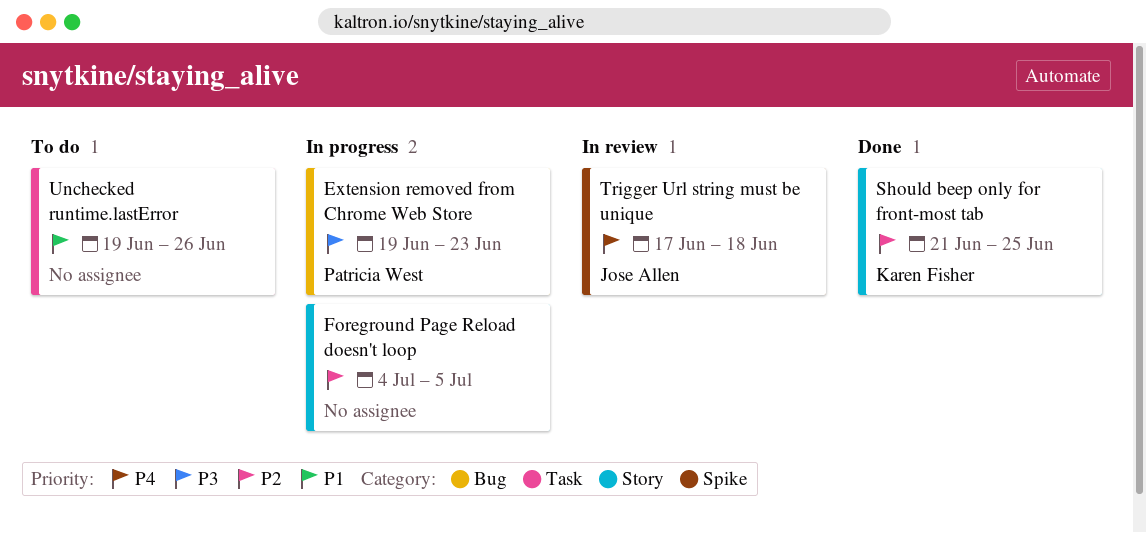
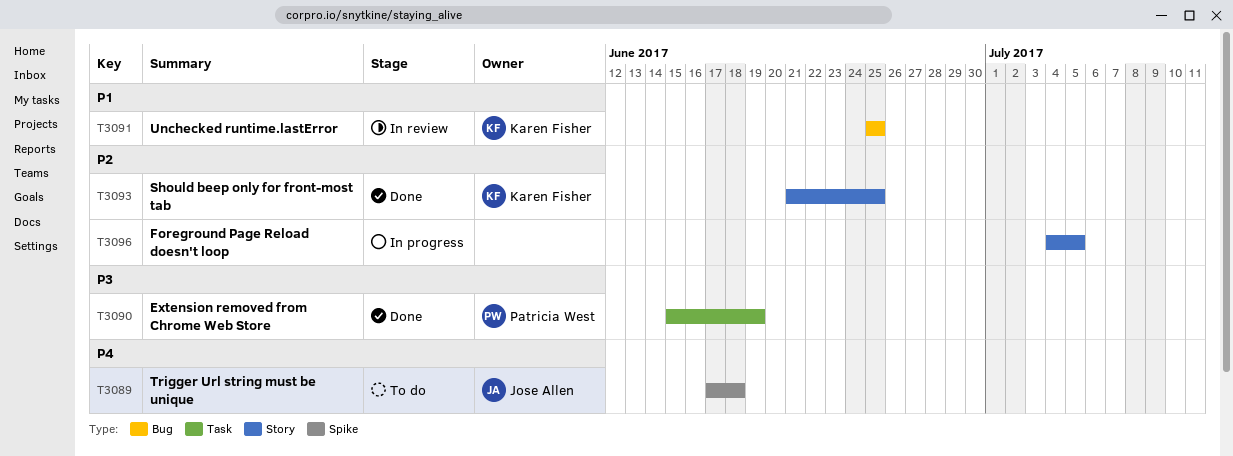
Extension removed from Chrome Web Store, status: In progress -> Done
Extension removed from Chrome Web Store, label: Bug -> Task
Extension removed from Chrome Web Store, start: Jun 19 -> Jun 15
Extension removed from Chrome Web Store, due: Jun 23 -> Jun 19
Trigger Url string must be unique, status: In review -> To do
Unchecked runtime.lastError, status: To do -> In review
Unchecked runtime.lastError, owner: none -> Karen Fisher
Unchecked runtime.lastError, label: Task -> Bug
Unchecked runtime.lastError, start: Jun 19 -> Jun 25
Unchecked runtime.lastError, due: Jun 26 -> Jun 25

